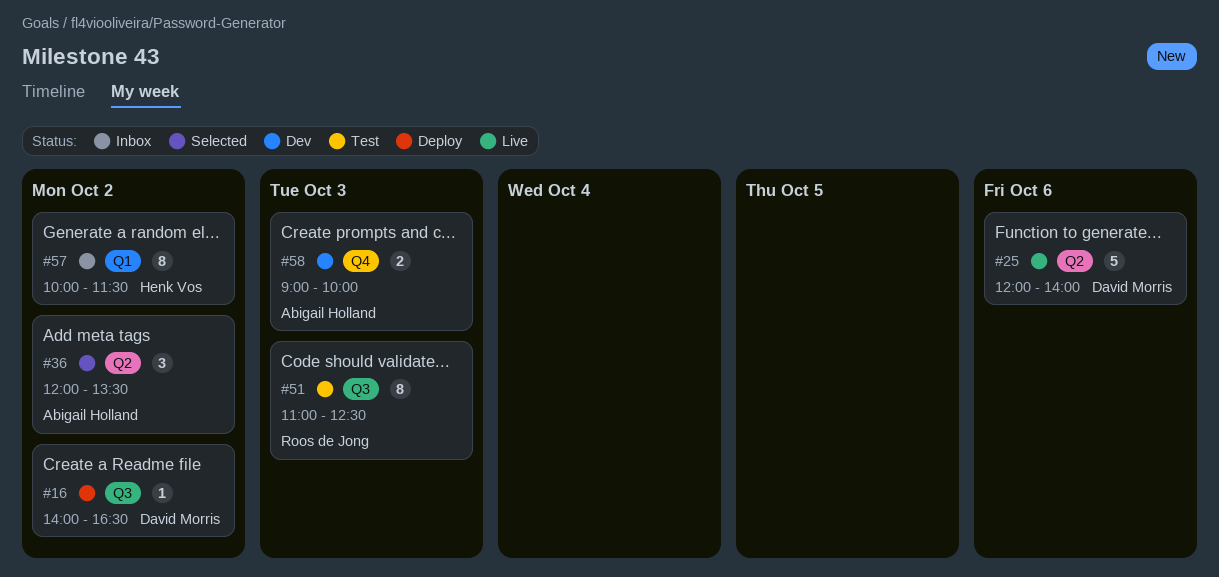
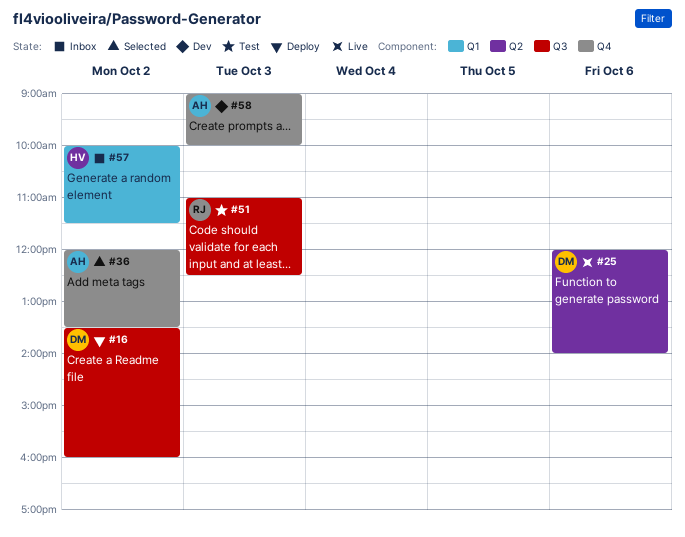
#16, begins: 14:00 -> 13:30
#16, ends: 16:30 -> 16:00
#36, label: Q2 -> Q4

